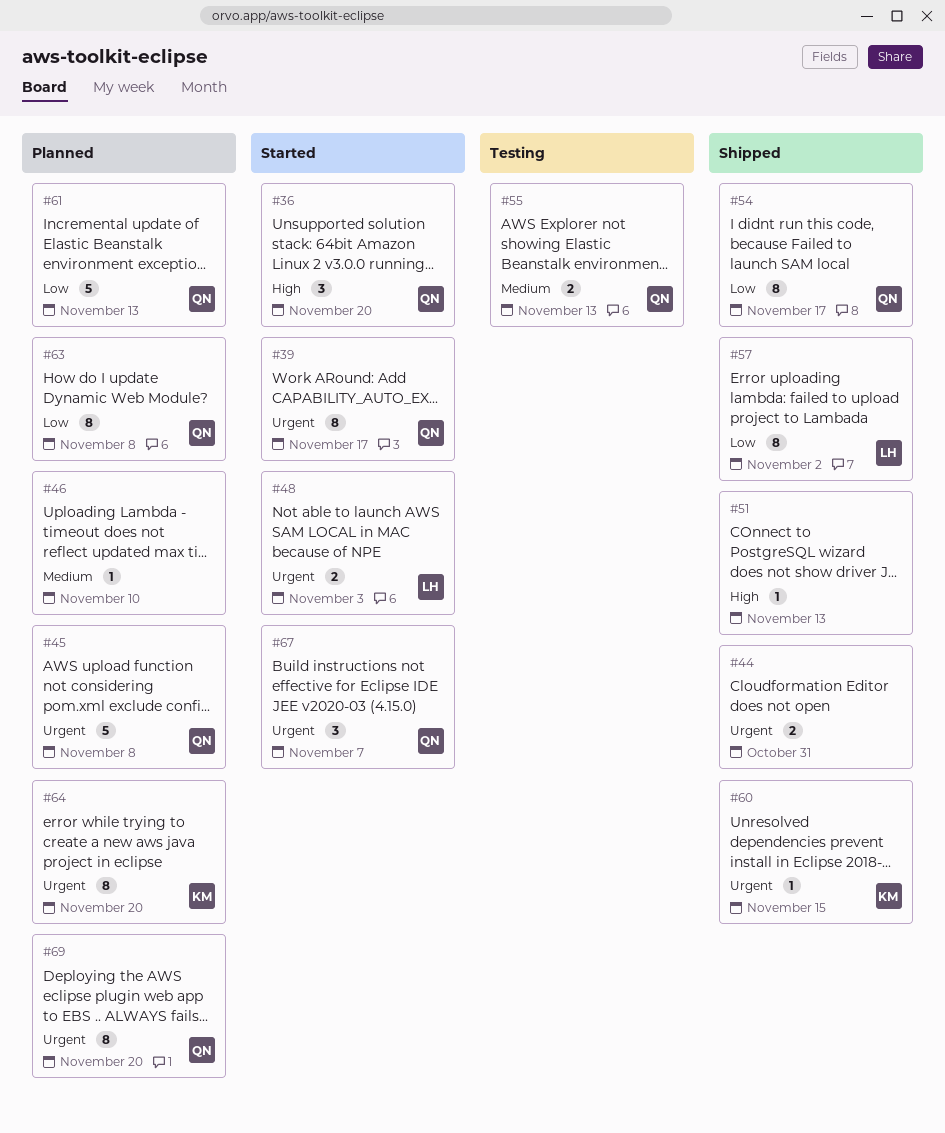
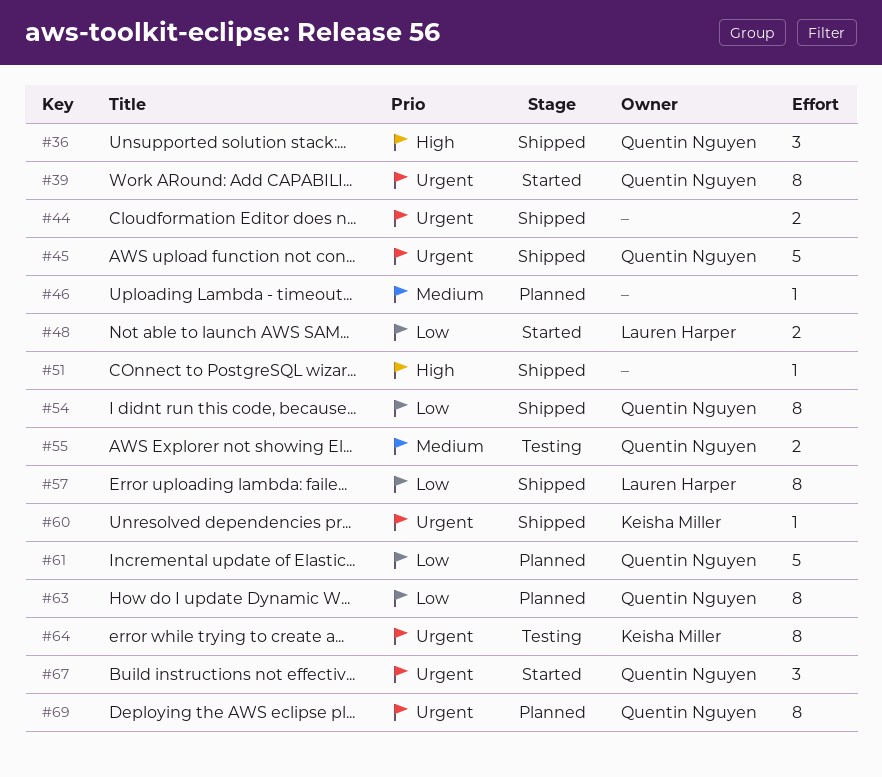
#36, status: Started -> Shipped
#45, status: Planned -> Shipped
#48, priority: Urgent -> Low
#64, status: Planned -> Testing

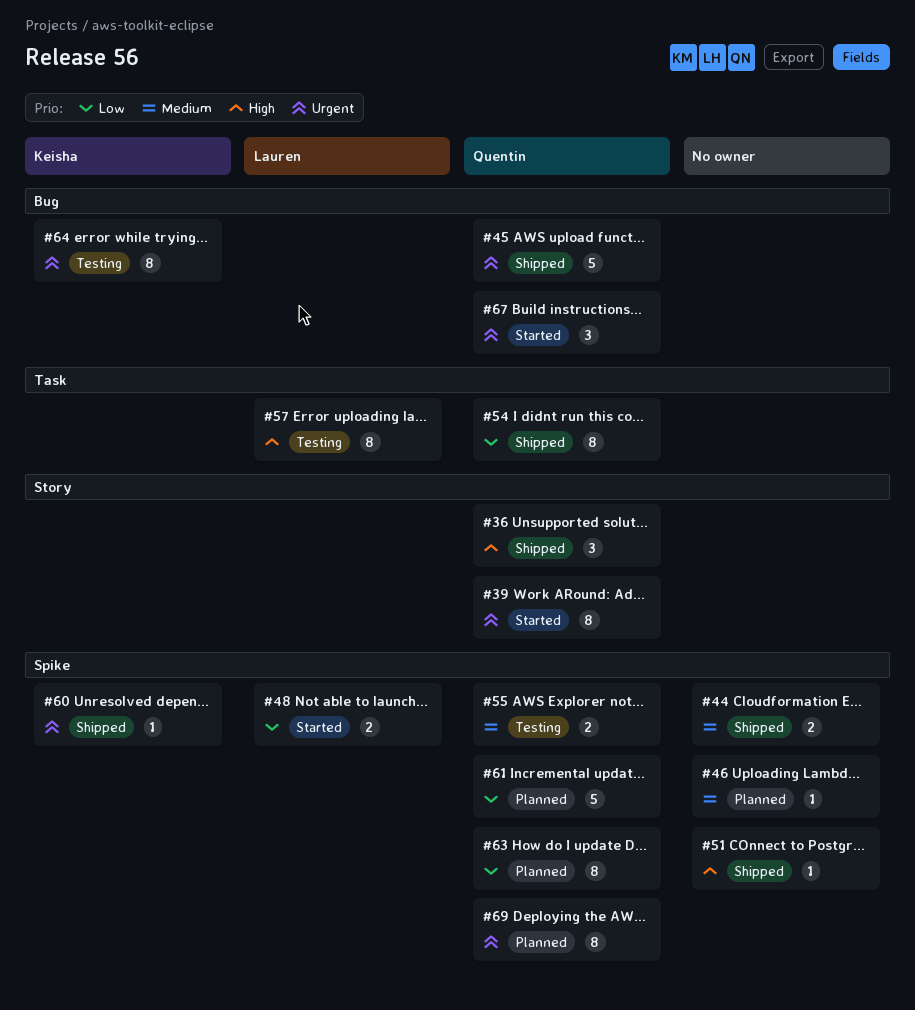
#44, priority: Urgent -> Medium
#57, status: Shipped -> Testing
#57, priority: Low -> High

